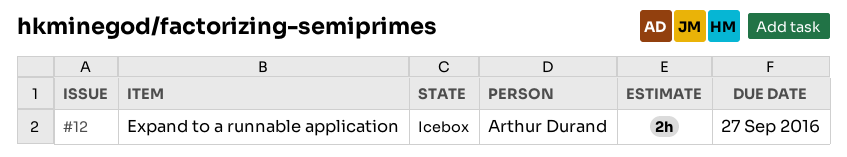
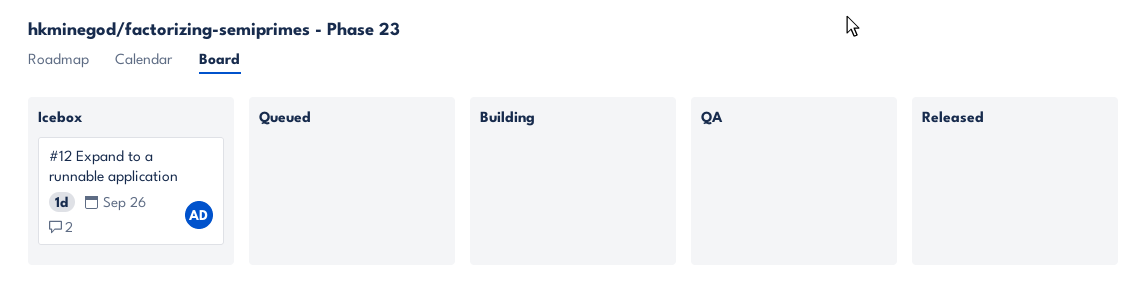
#12, estimate: 2h -> 1d
#12, due: Sep 27 -> Sep 26

